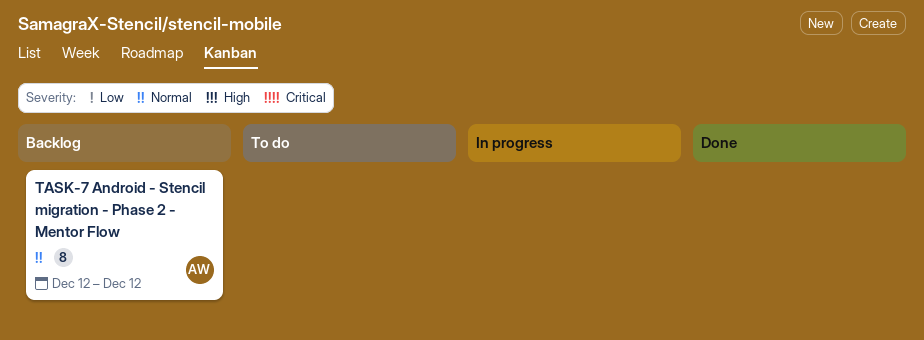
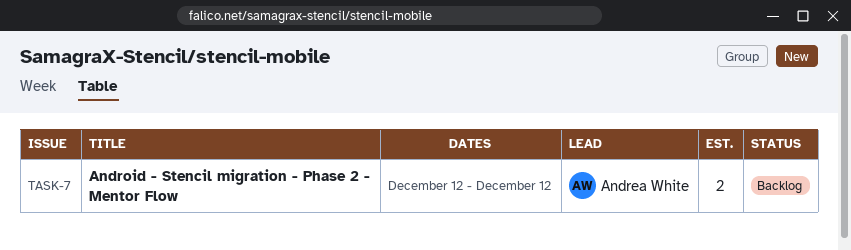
TASK-7, estimate: 8 -> 2

